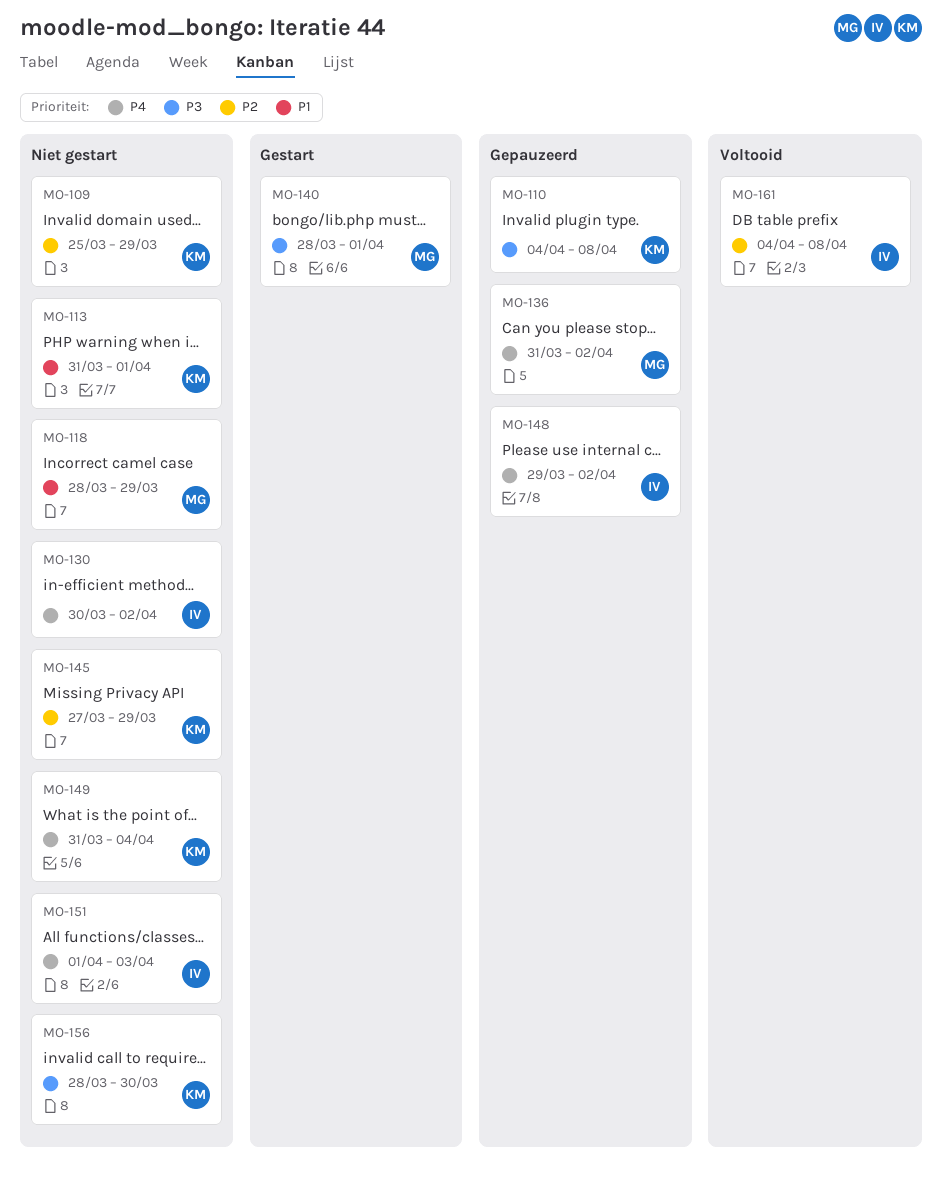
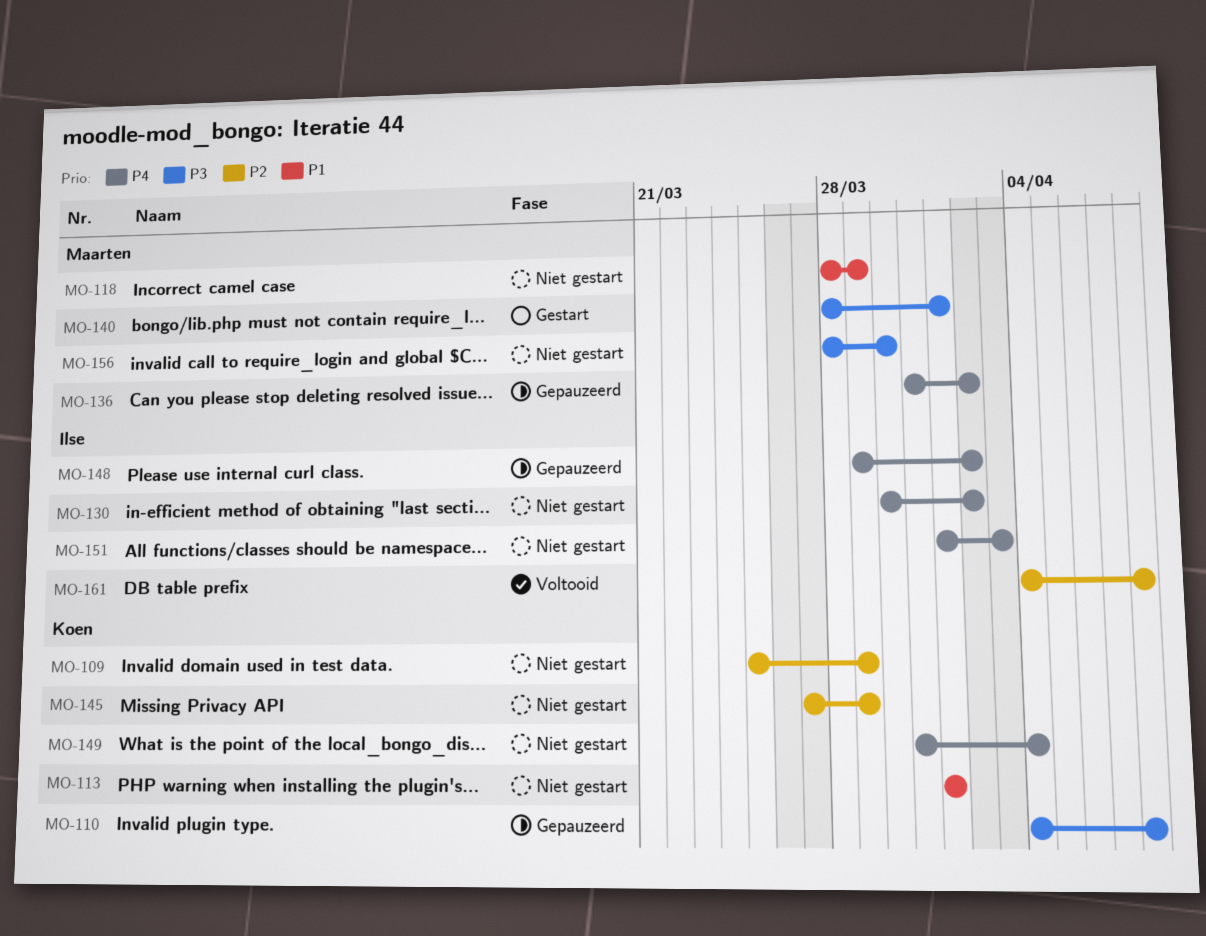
MO-113, start: Mar 31 -> Apr 1
MO-156, owner: Koen -> Maarten

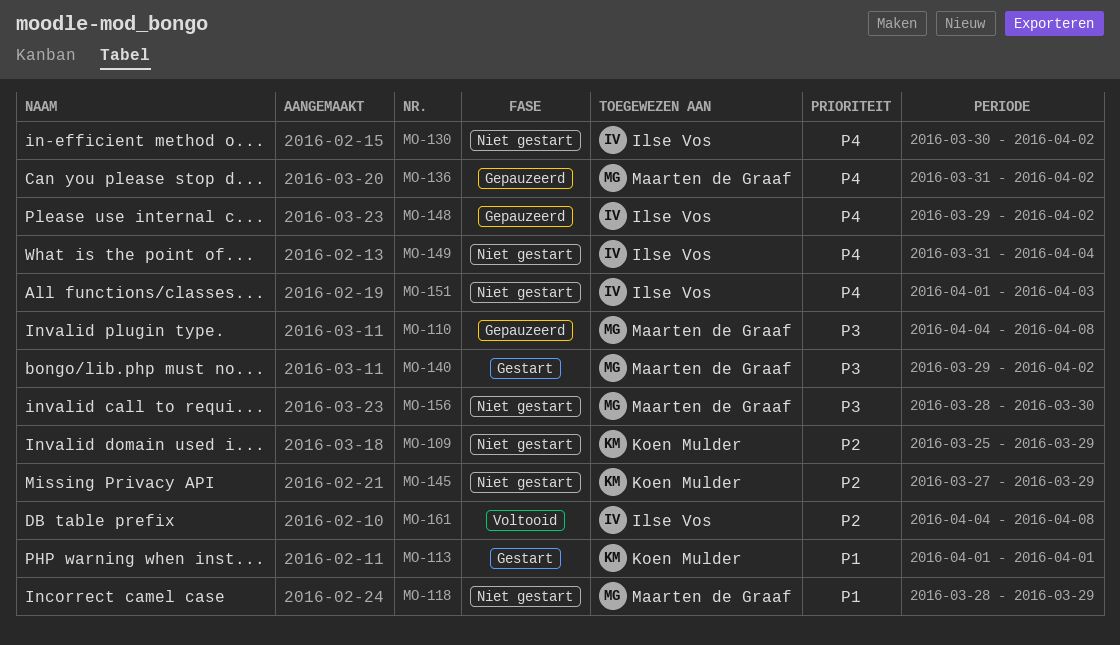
MO-110, owner: Koen Mulder -> Maarten de Graaf
MO-113, status: Niet gestart -> Gestart
MO-140, start: Mar 28 -> Mar 29
MO-140, due: Apr 1 -> Apr 2
MO-149, owner: Koen Mulder -> Ilse Vos

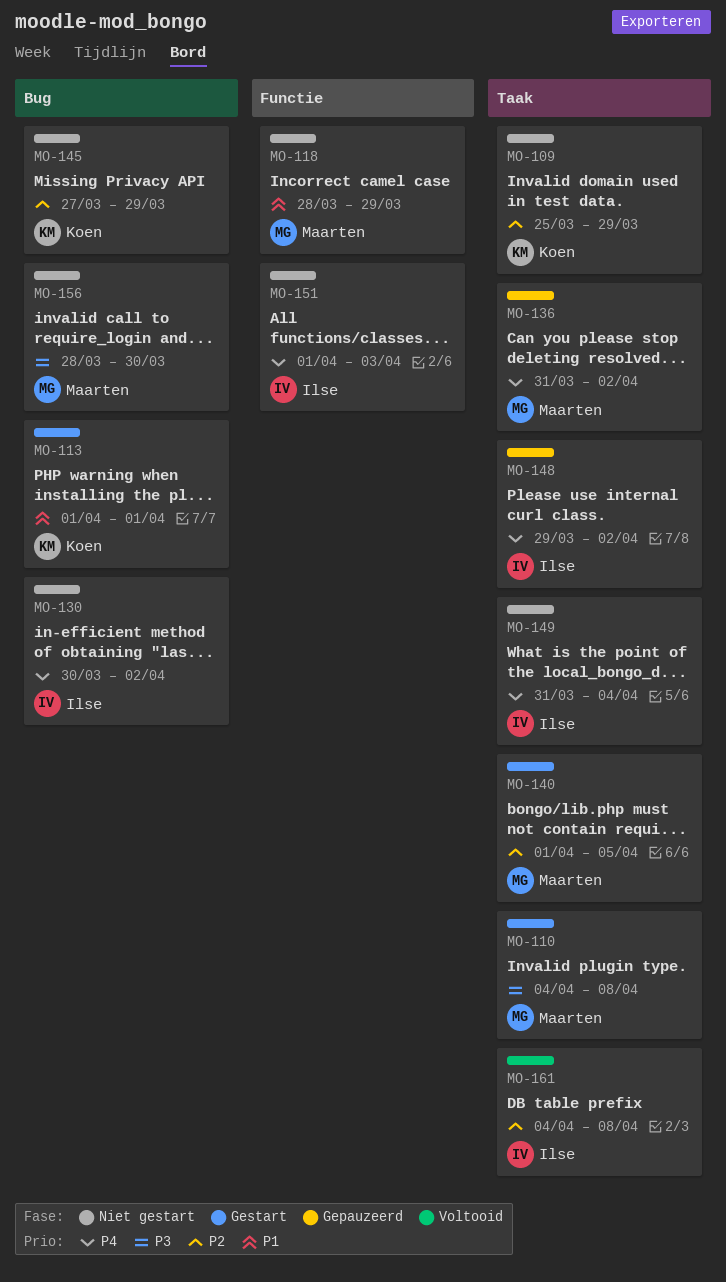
MO-110, status: Gepauzeerd -> Gestart
MO-140, priority: P3 -> P2
MO-140, start: Mar 29 -> Apr 1
MO-140, due: Apr 2 -> Apr 5

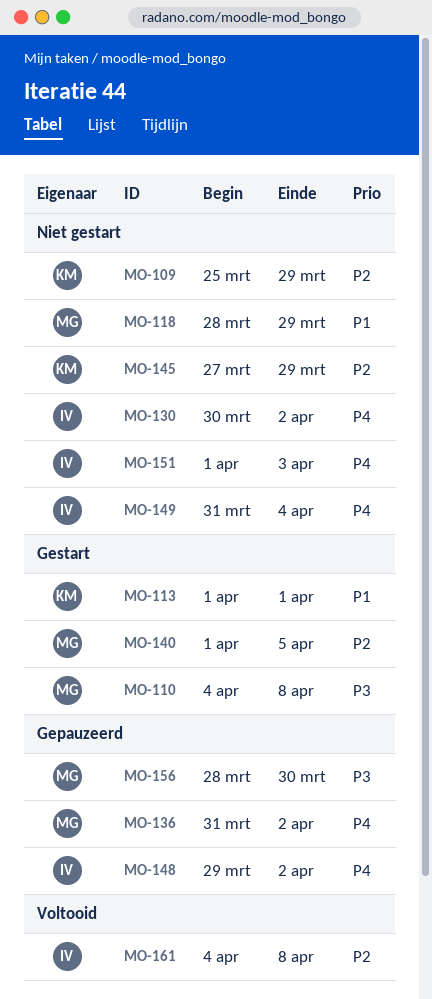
MO-156, status: Niet gestart -> Gepauzeerd

